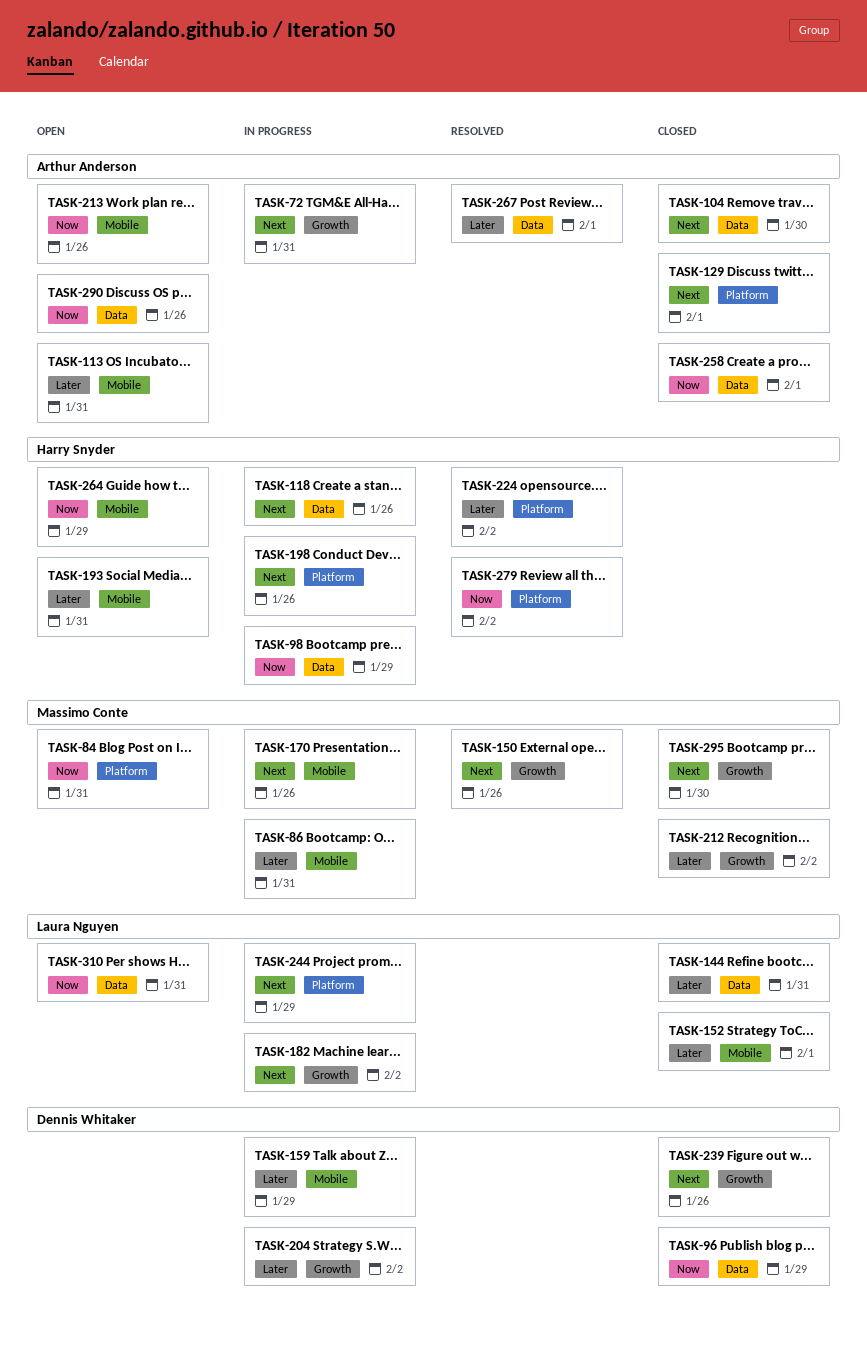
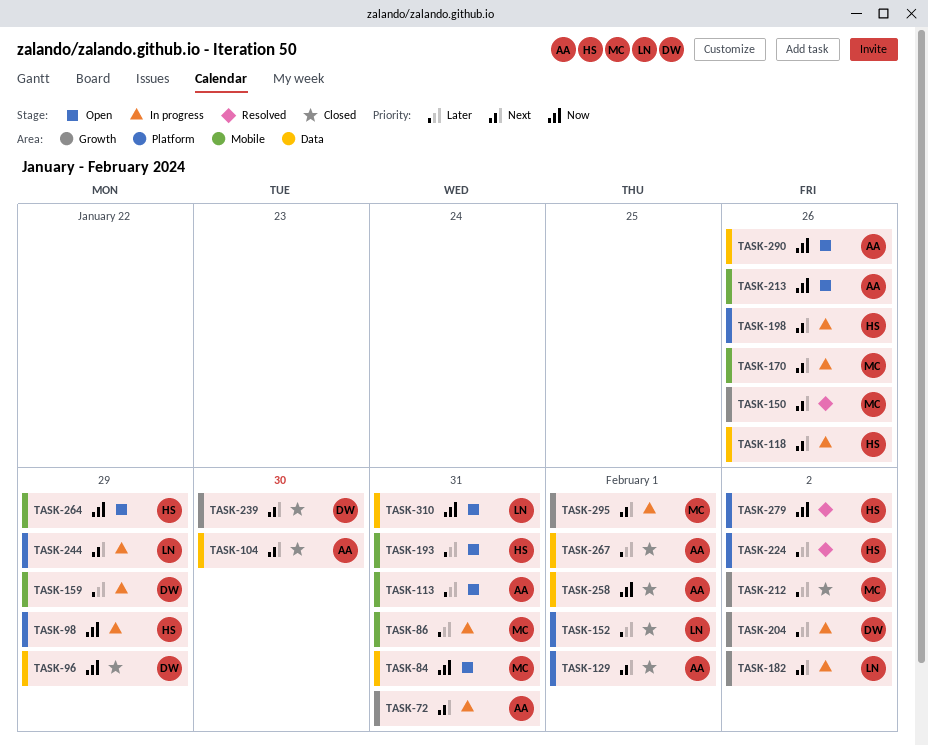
TASK-84, label: Platform -> Data
TASK-98, label: Data -> Platform
TASK-144: present -> none
TASK-152, label: Mobile -> Platform
TASK-239, due: Jan 26 -> Jan 30
TASK-267, status: Resolved -> Closed
TASK-295, status: Closed -> In progress
TASK-295, due: Jan 30 -> Feb 1

